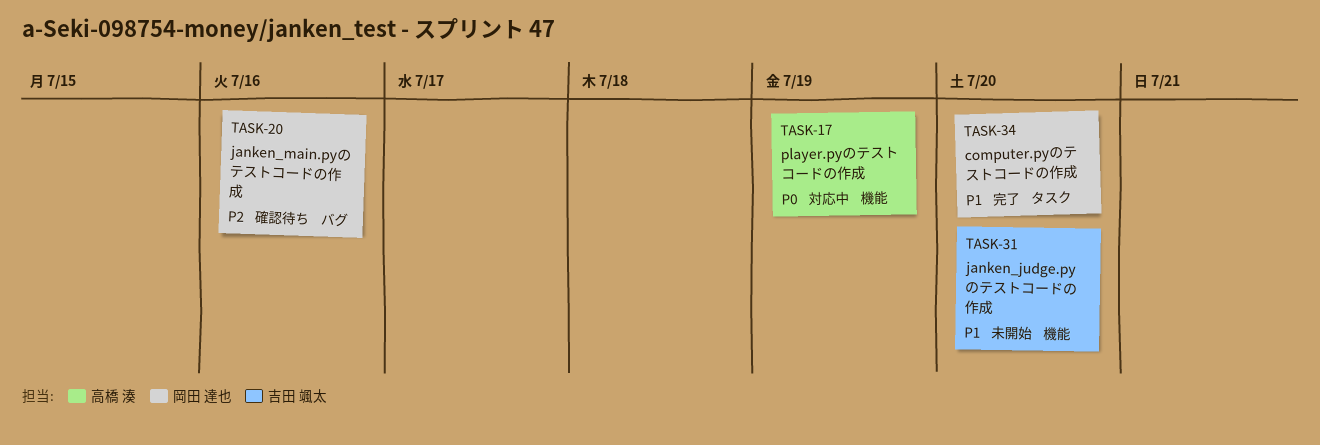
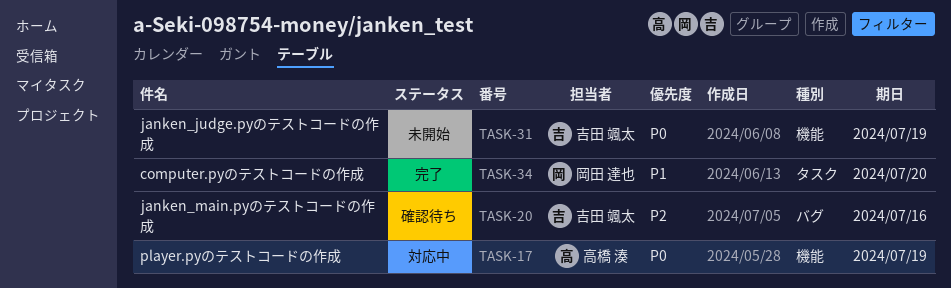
TASK-20, owner: 岡田 達也 -> 吉田 颯太
TASK-31, priority: P1 -> P0
TASK-31, due: Jul 20 -> Jul 19

